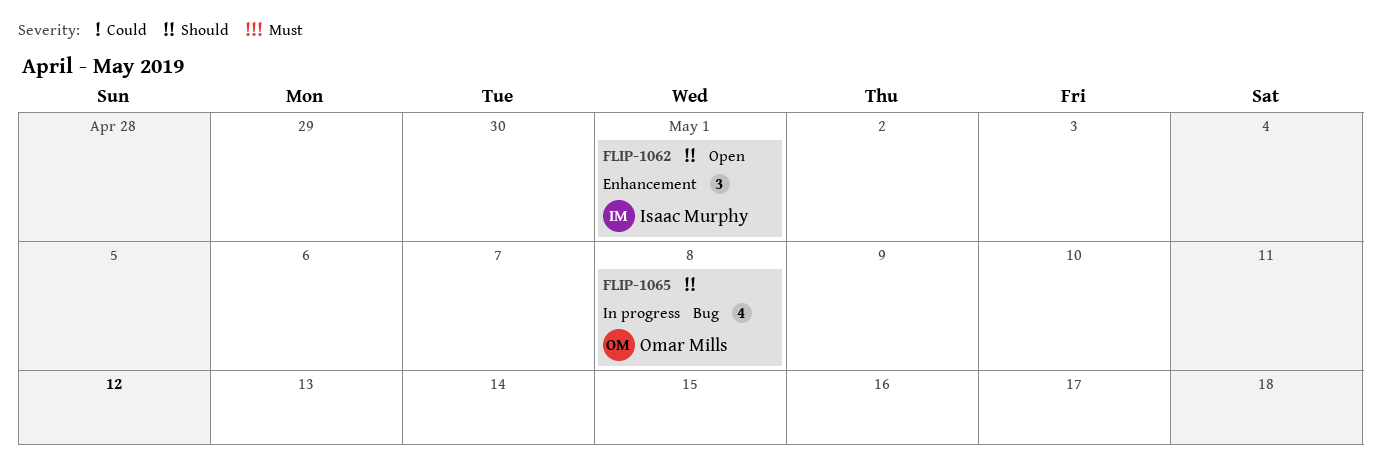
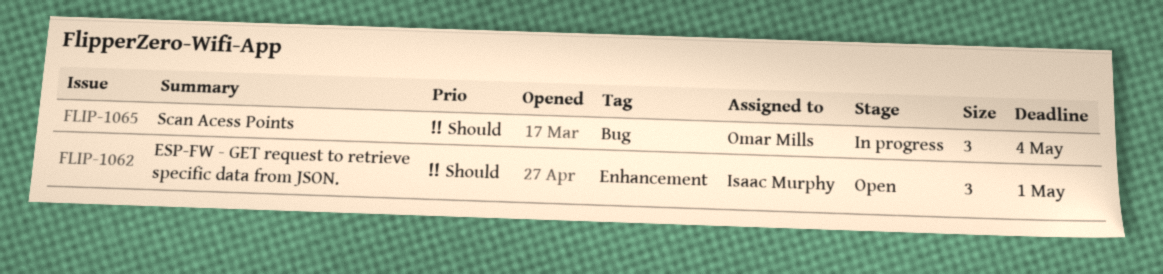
FLIP-1065, estimate: 4 -> 3
FLIP-1065, due: May 8 -> May 4

